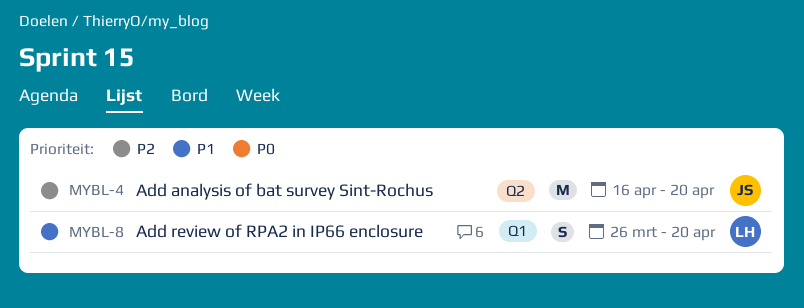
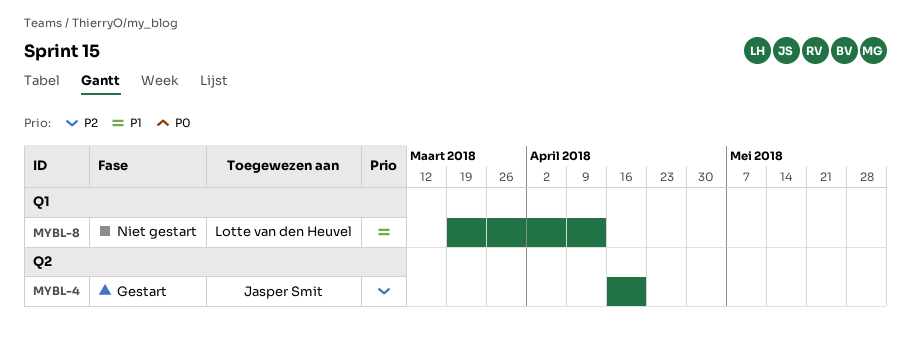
MYBL-8, start: Mar 26 -> Mar 19
MYBL-8, due: Apr 20 -> Apr 13

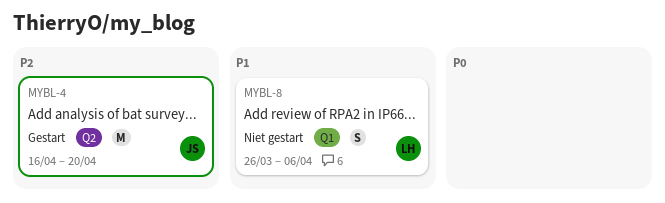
MYBL-8, start: Mar 19 -> Mar 26
MYBL-8, due: Apr 13 -> Apr 6

